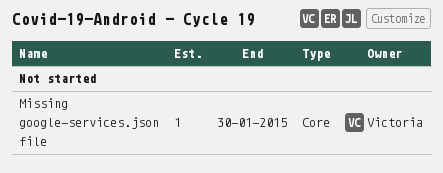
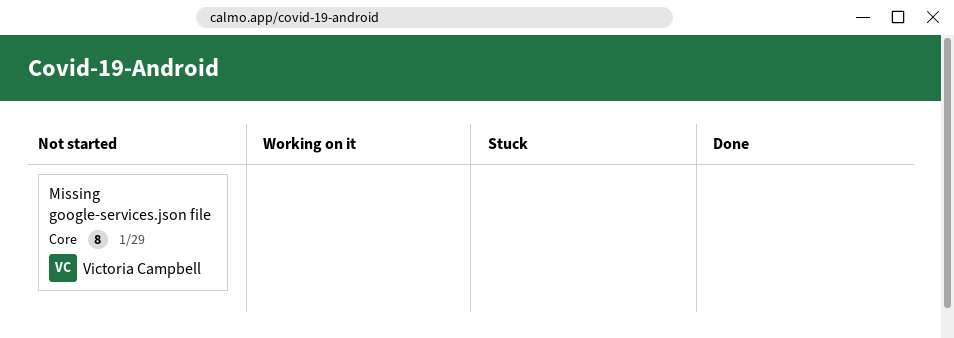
Missing google-services.json file, estimate: 1 -> 8
Missing google-services.json file, due: Jan 30 -> Jan 29

